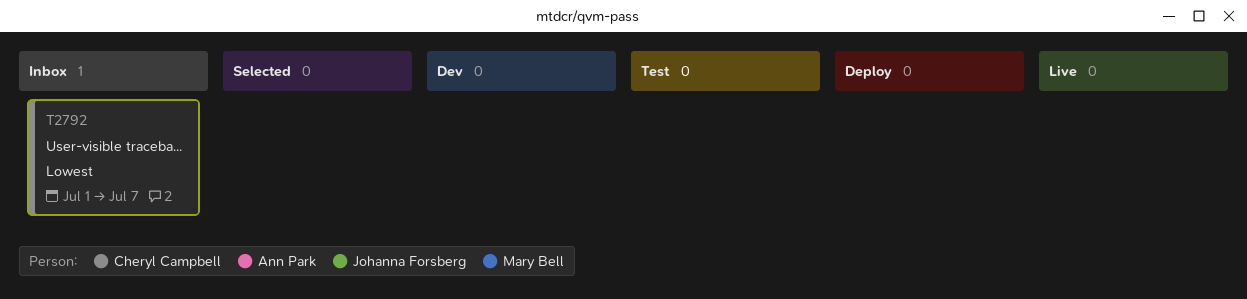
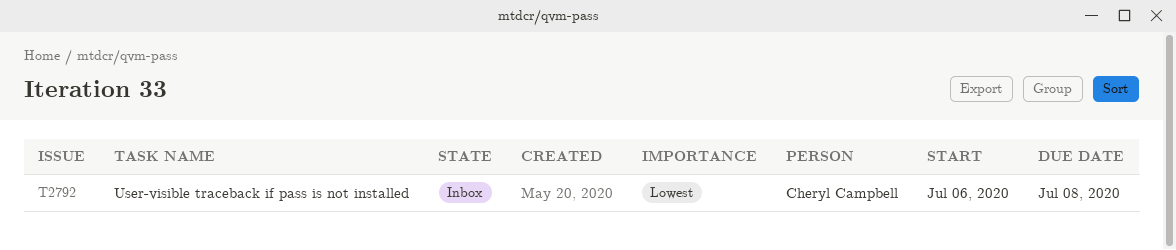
T2792, start: Jul 1 -> Jul 6
T2792, due: Jul 7 -> Jul 8

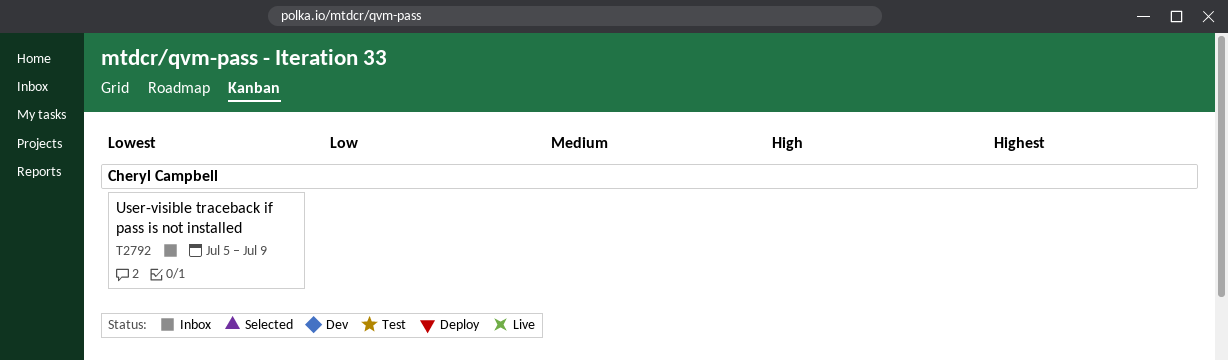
T2792, start: Jul 6 -> Jul 5
T2792, due: Jul 8 -> Jul 9

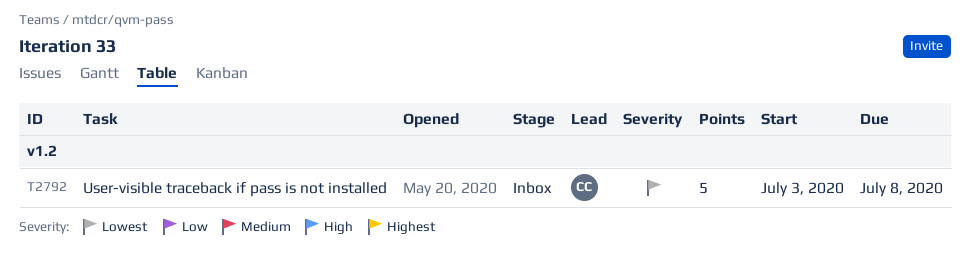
T2792, start: Jul 5 -> Jul 3
T2792, due: Jul 9 -> Jul 8

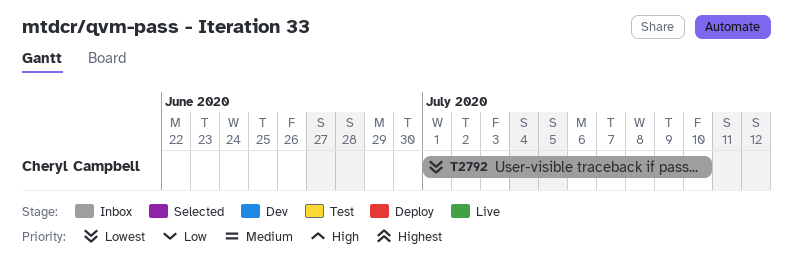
T2792, start: Jul 3 -> Jul 1
T2792, due: Jul 8 -> Jul 10

